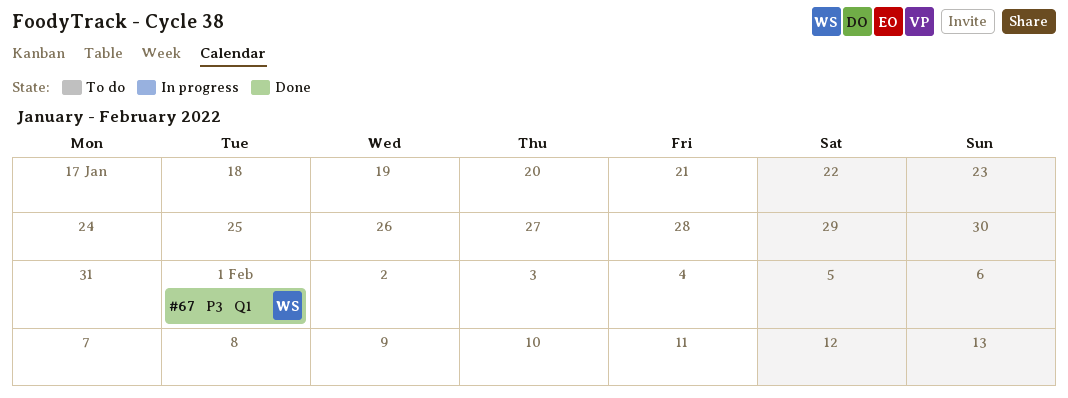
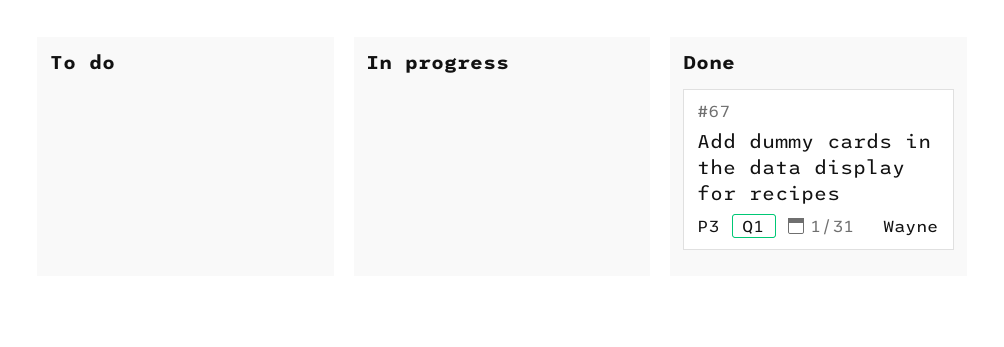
#67, due: Feb 1 -> Jan 31

